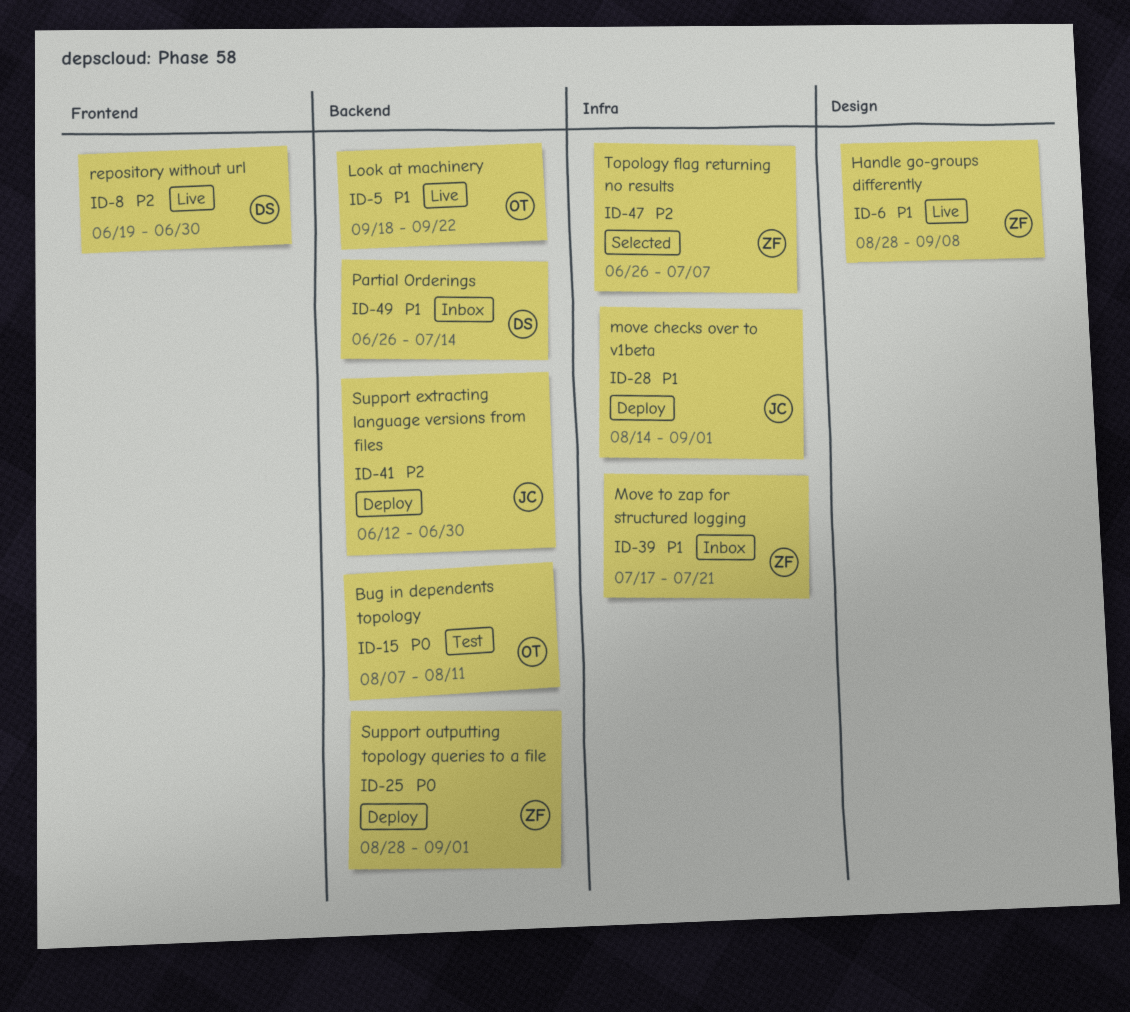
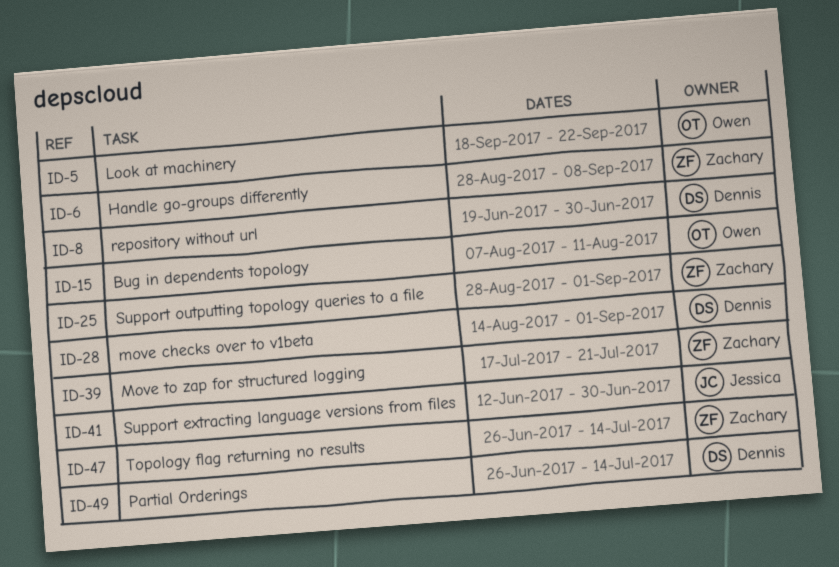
ID-28, owner: Jessica -> Dennis
ID-47, due: Jul 7 -> Jul 14

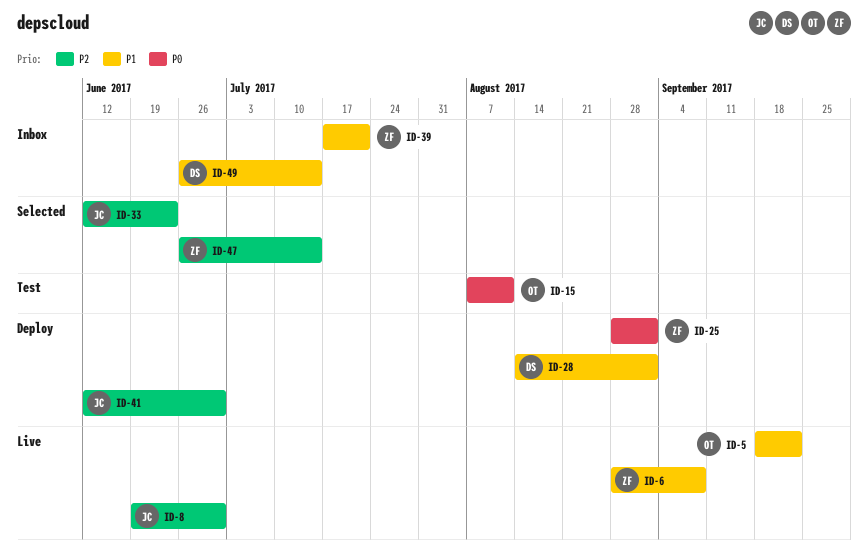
ID-8, owner: Dennis -> Jessica
ID-33: none -> present

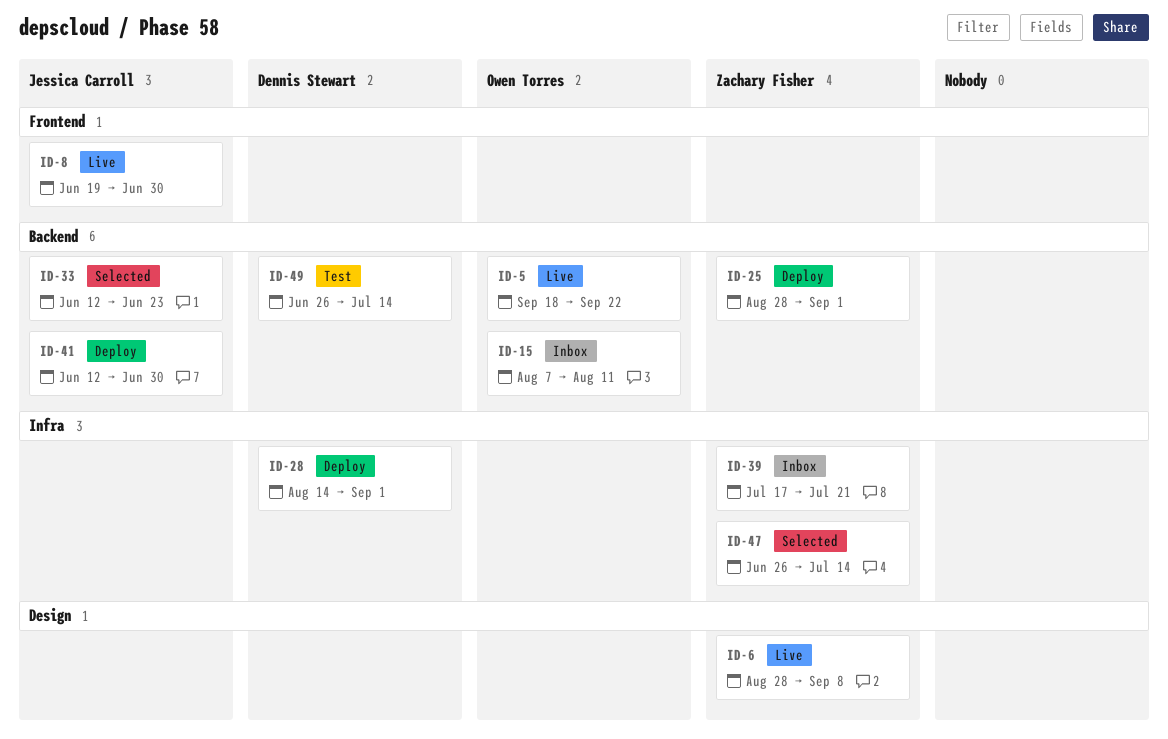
ID-15, status: Test -> Inbox
ID-49, status: Inbox -> Test

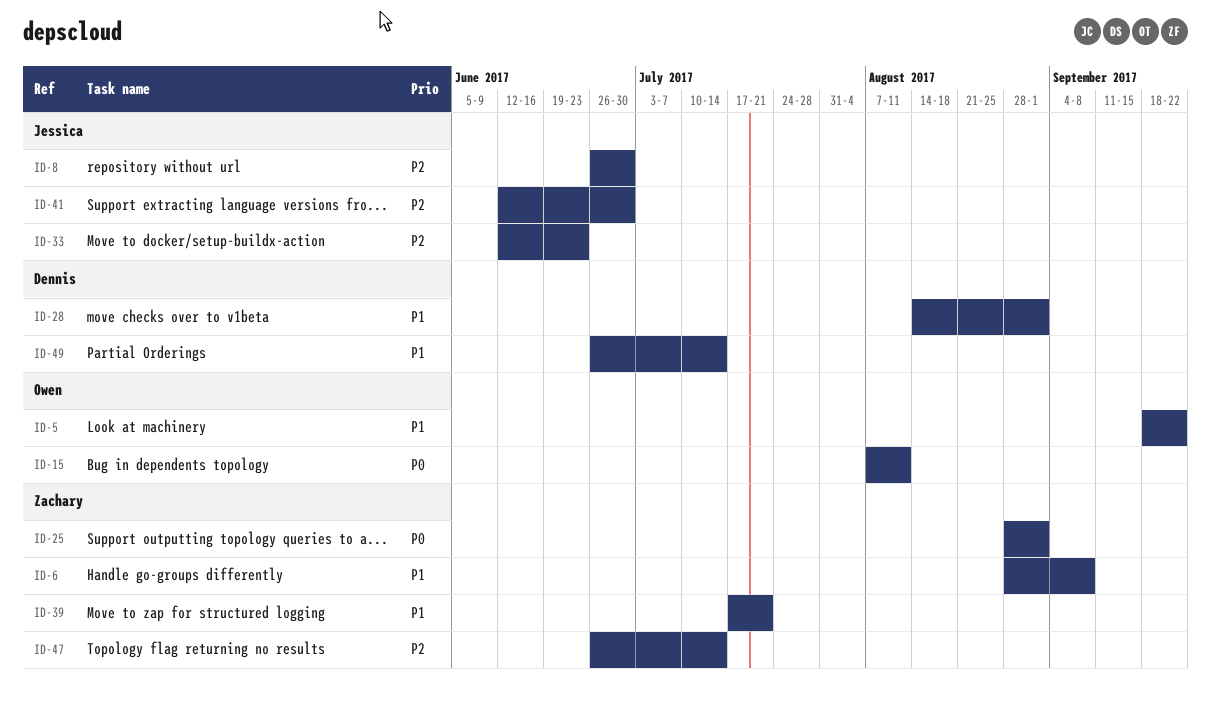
ID-8, start: Jun 19 -> Jun 26

